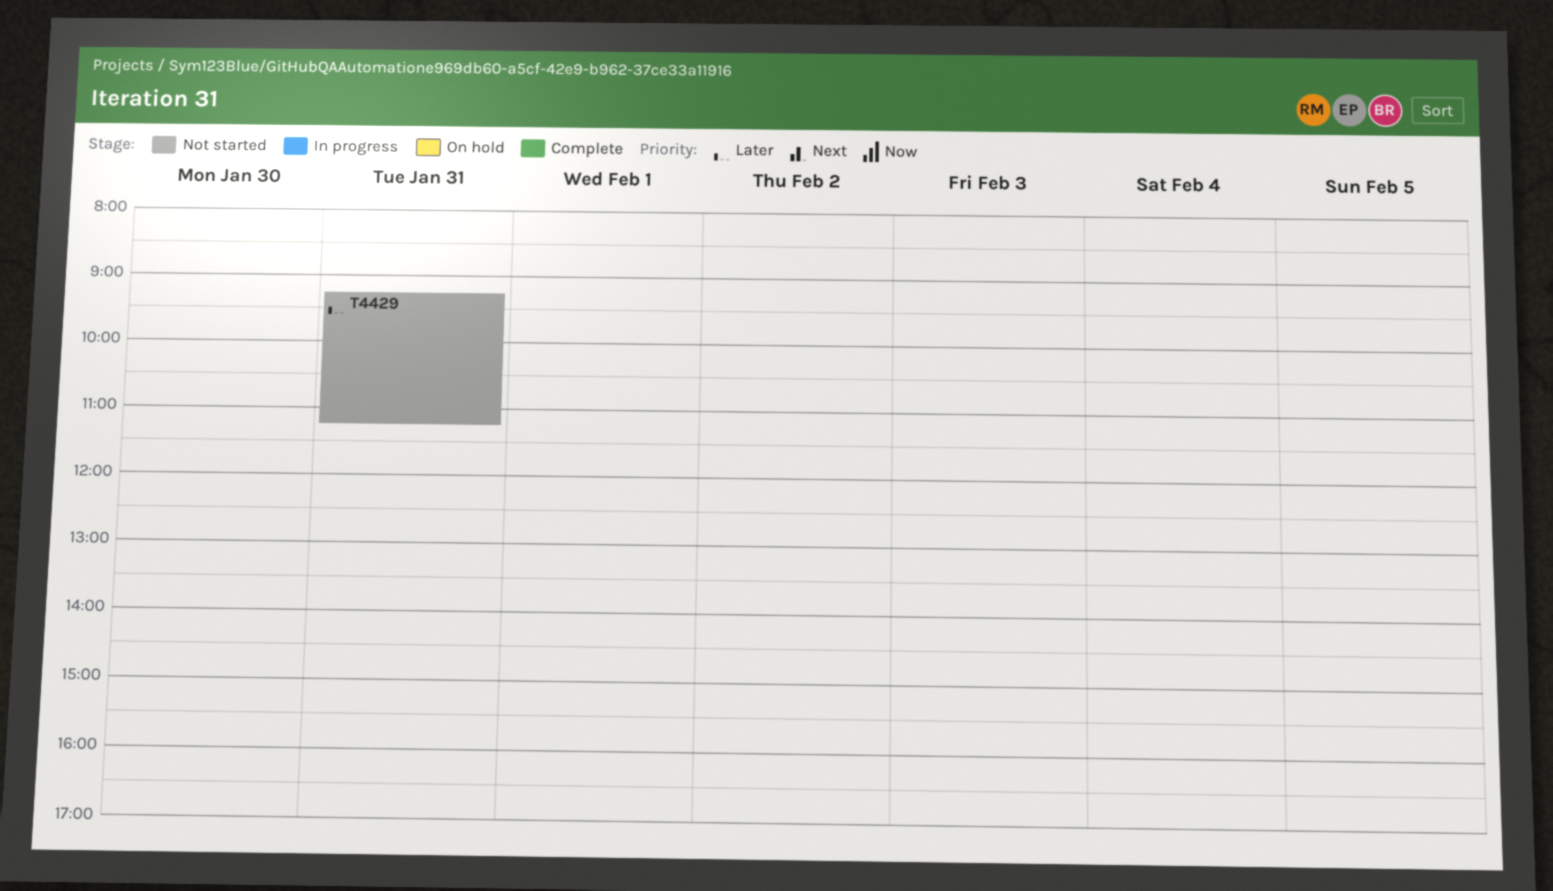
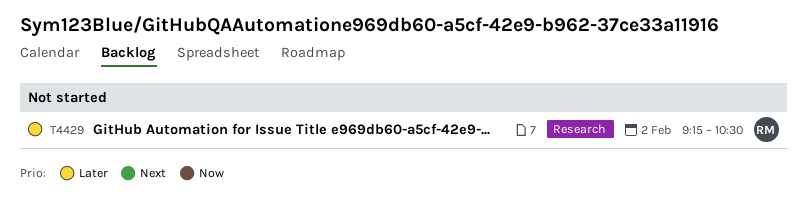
T4429, day: Jan 31 -> Feb 2
T4429, ends: 11:15 -> 10:30

